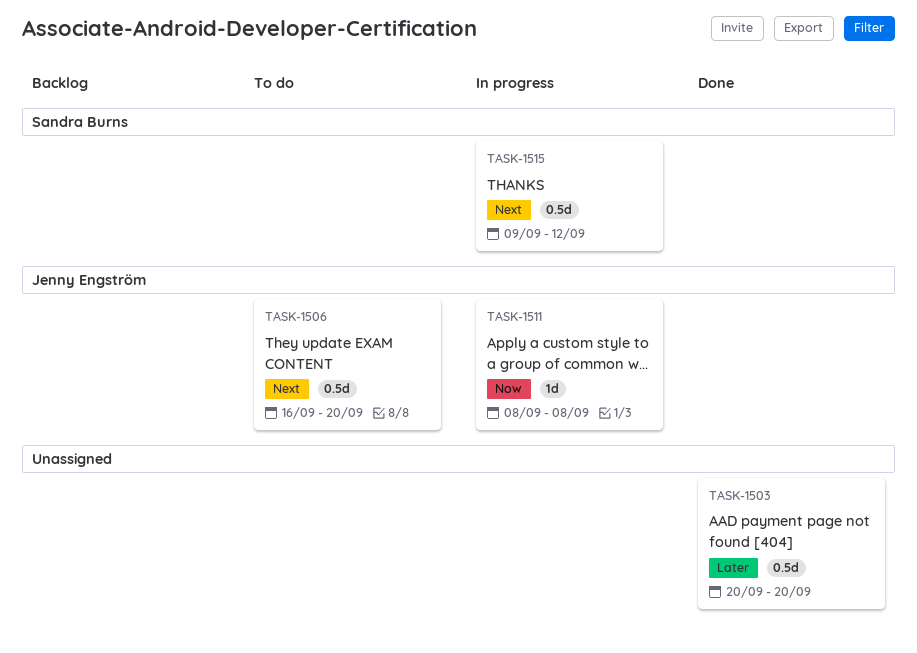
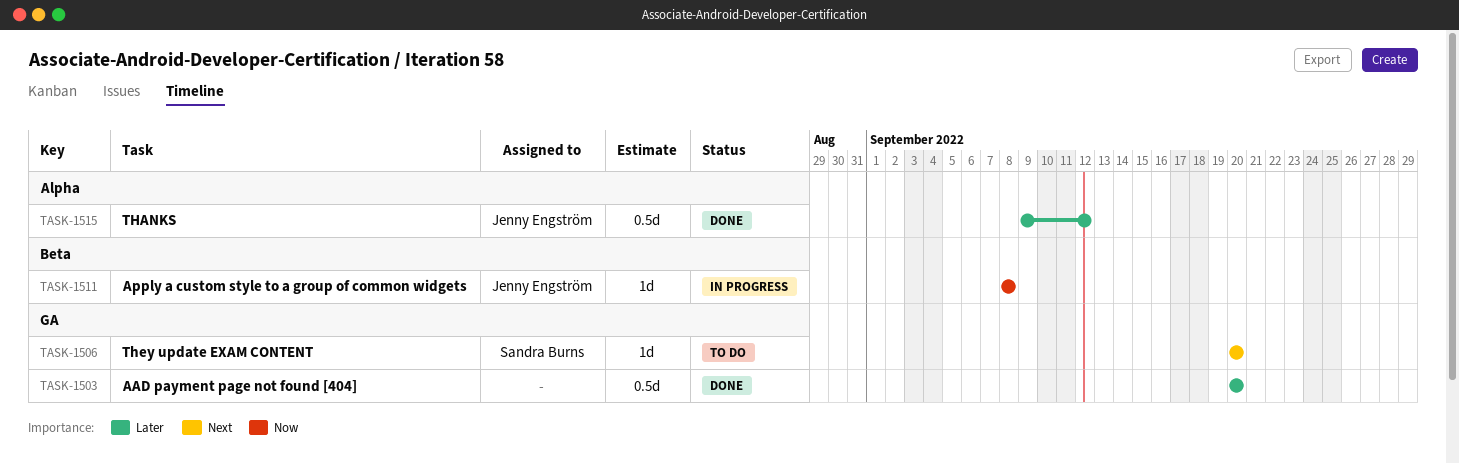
TASK-1506, owner: Jenny Engström -> Sandra Burns
TASK-1506, estimate: 0.5d -> 1d
TASK-1506, start: Sep 16 -> Sep 20
TASK-1515, status: In progress -> Done
TASK-1515, owner: Sandra Burns -> Jenny Engström
TASK-1515, priority: Next -> Later

